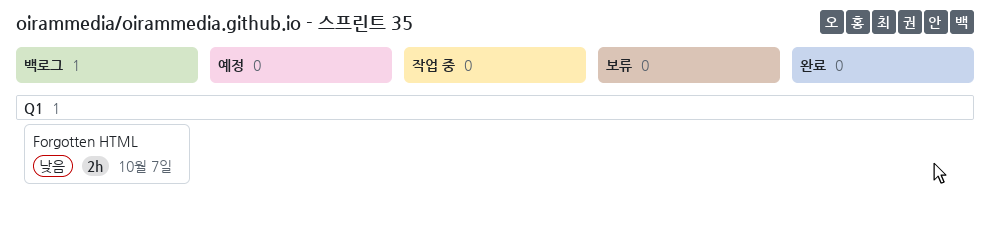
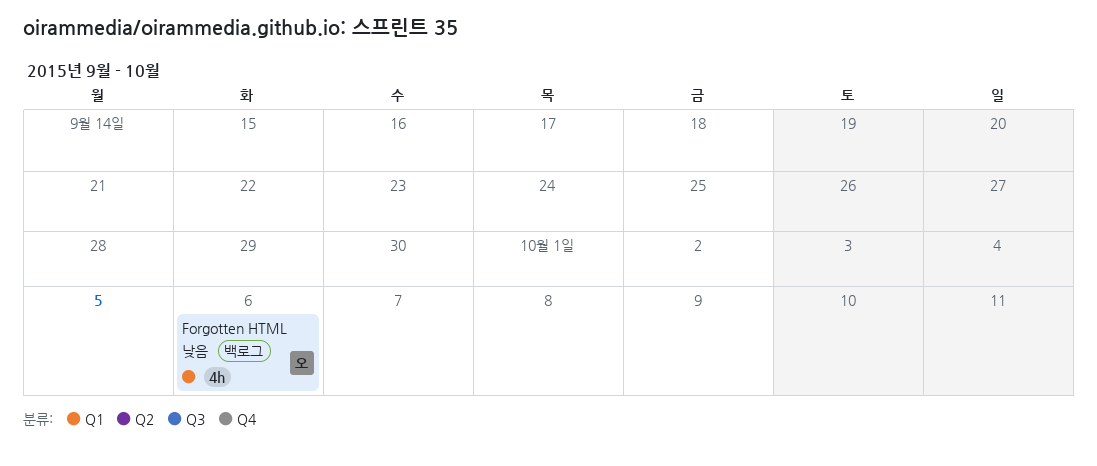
Forgotten HTML, estimate: 2h -> 4h
Forgotten HTML, due: Oct 7 -> Oct 6

